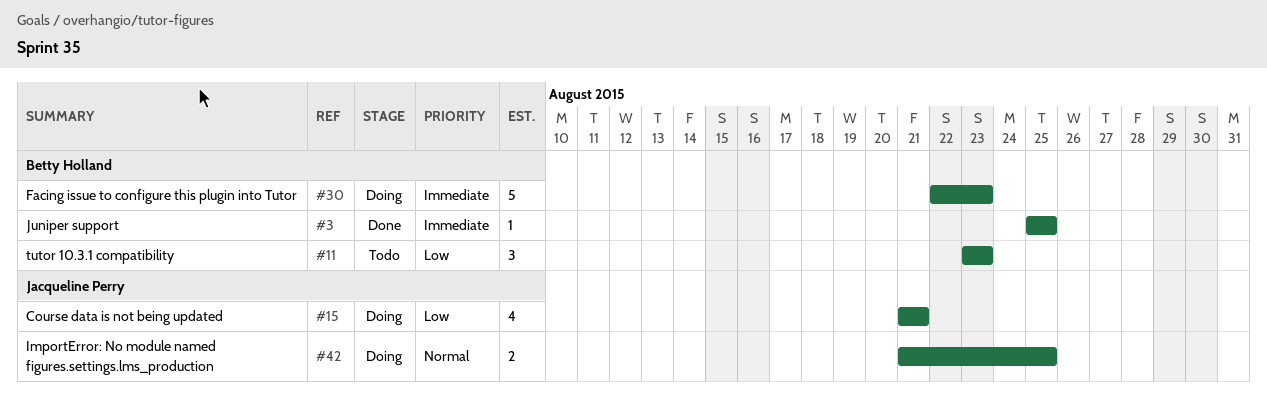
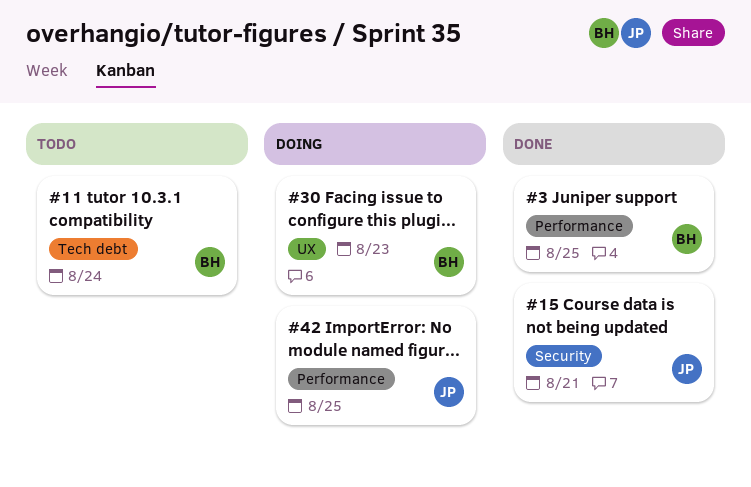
#11, due: Aug 23 -> Aug 24
#15, status: Doing -> Done

